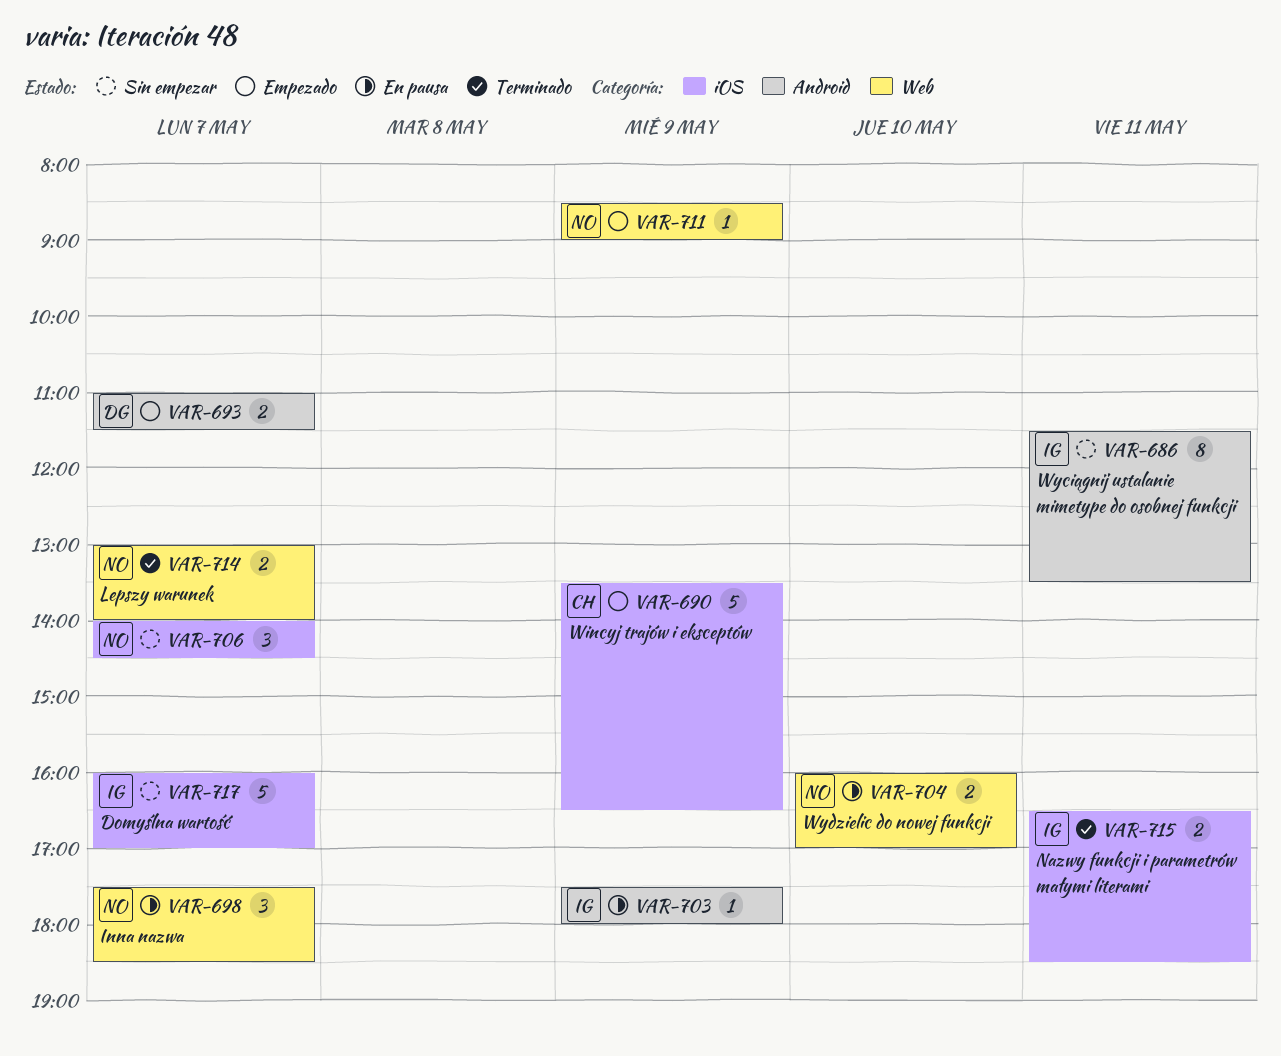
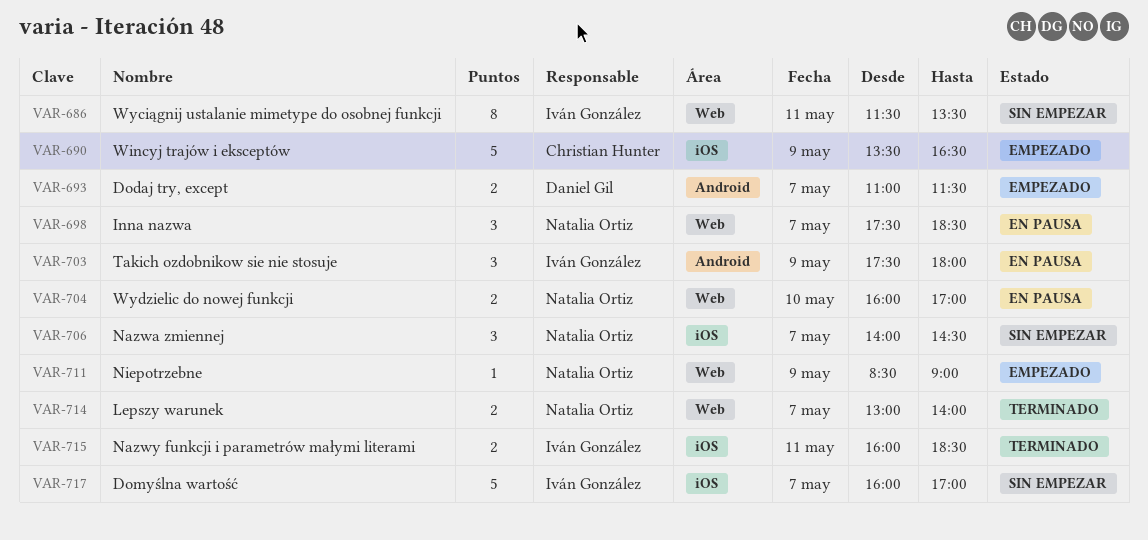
VAR-686, label: Android -> Web
VAR-703, estimate: 1 -> 3
VAR-715, begins: 16:30 -> 16:00

